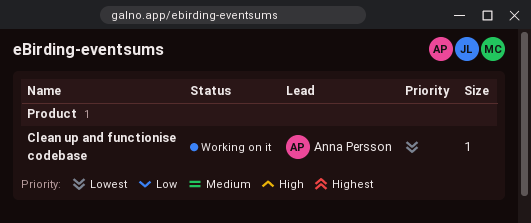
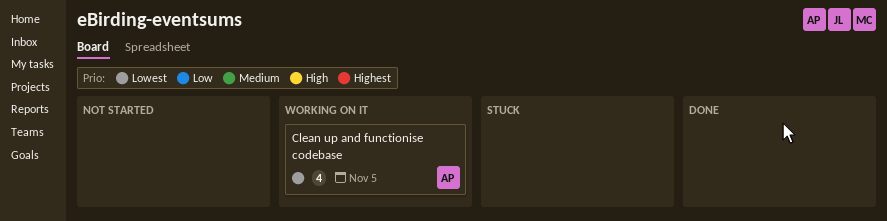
Clean up and functionise codebase, estimate: 1 -> 4

